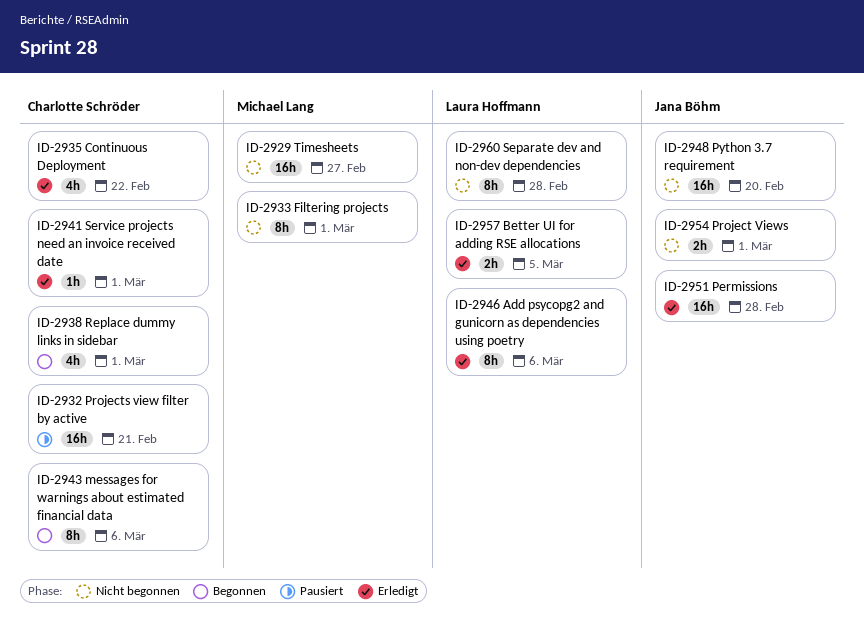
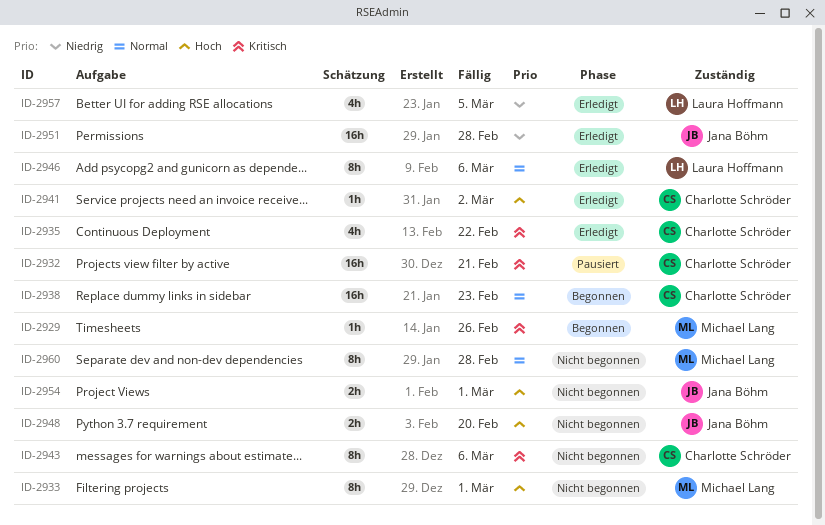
ID-2929, status: Nicht begonnen -> Begonnen
ID-2929, estimate: 16h -> 1h
ID-2929, due: Feb 27 -> Feb 26
ID-2938, estimate: 4h -> 16h
ID-2938, due: Mar 1 -> Feb 23
ID-2941, due: Mar 1 -> Mar 2
ID-2943, status: Begonnen -> Nicht begonnen
ID-2948, estimate: 16h -> 2h
ID-2957, estimate: 2h -> 4h
ID-2960, owner: Laura Hoffmann -> Michael Lang

